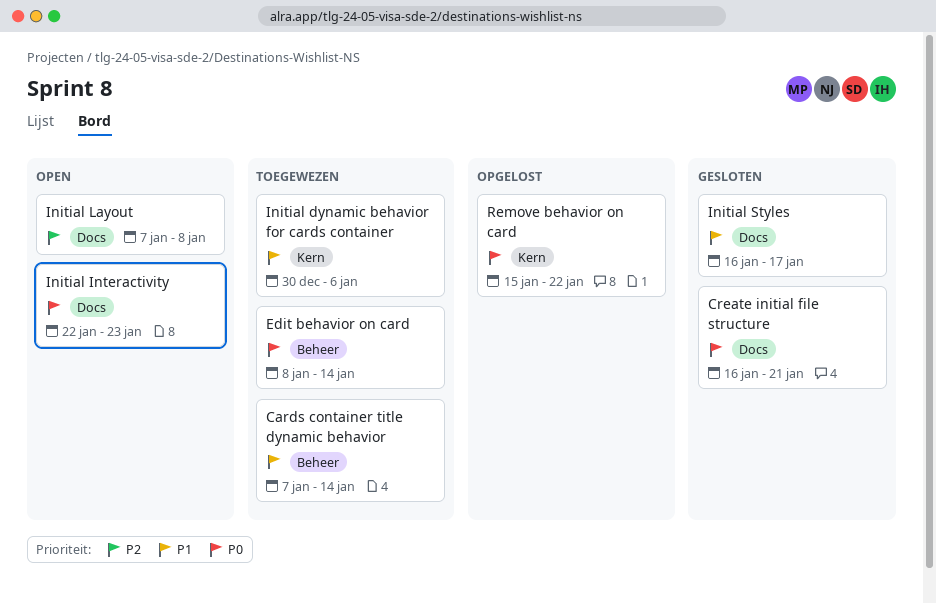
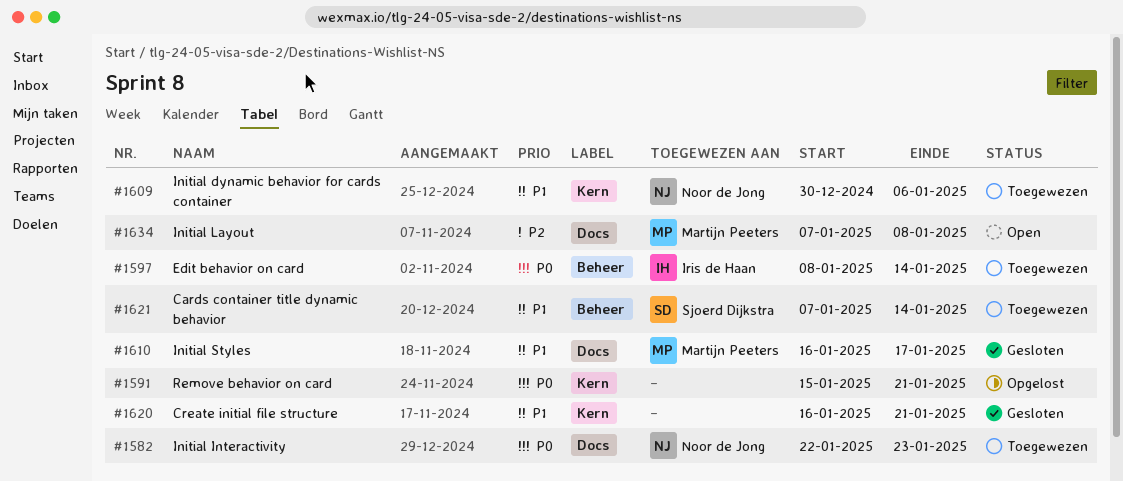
Create initial file structure, priority: P0 -> P1
Create initial file structure, label: Docs -> Kern
Initial Interactivity, status: Open -> Toegewezen
Remove behavior on card, due: Jan 22 -> Jan 21

